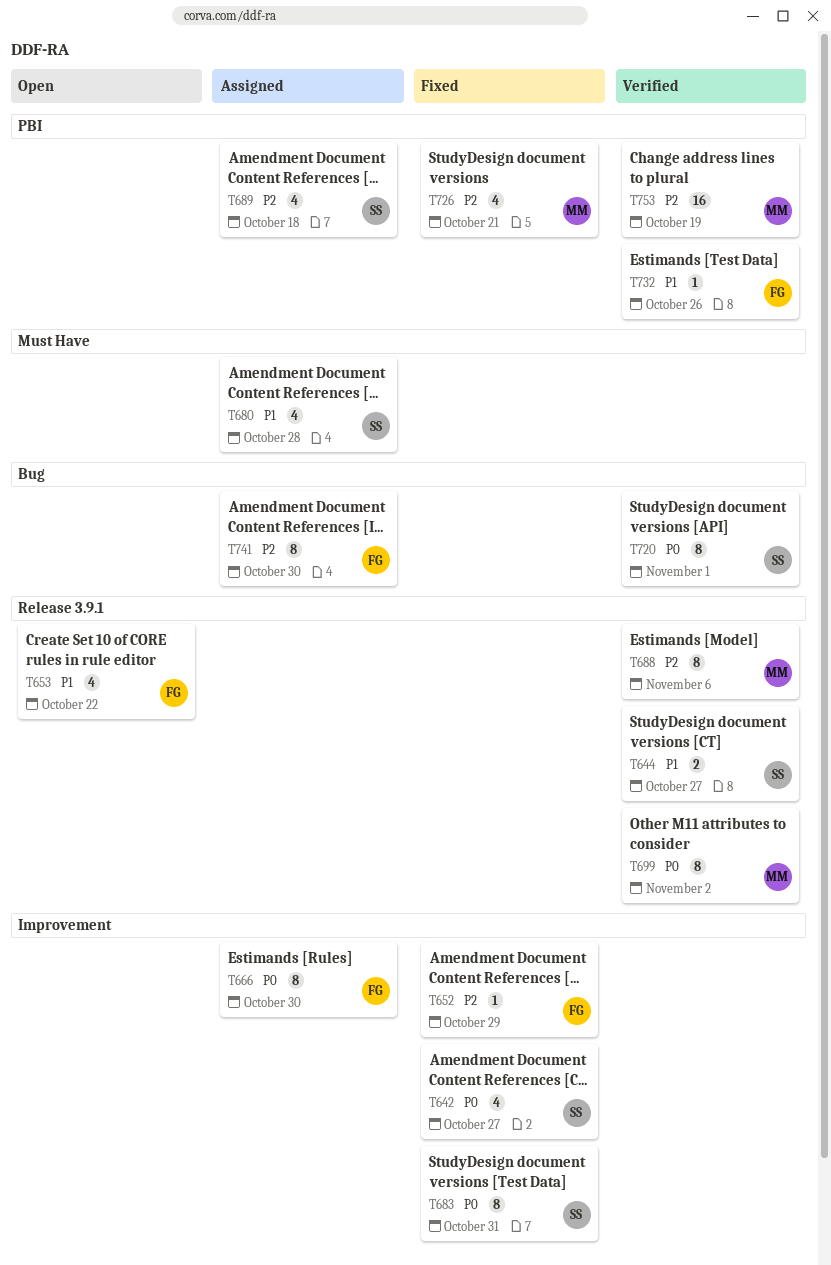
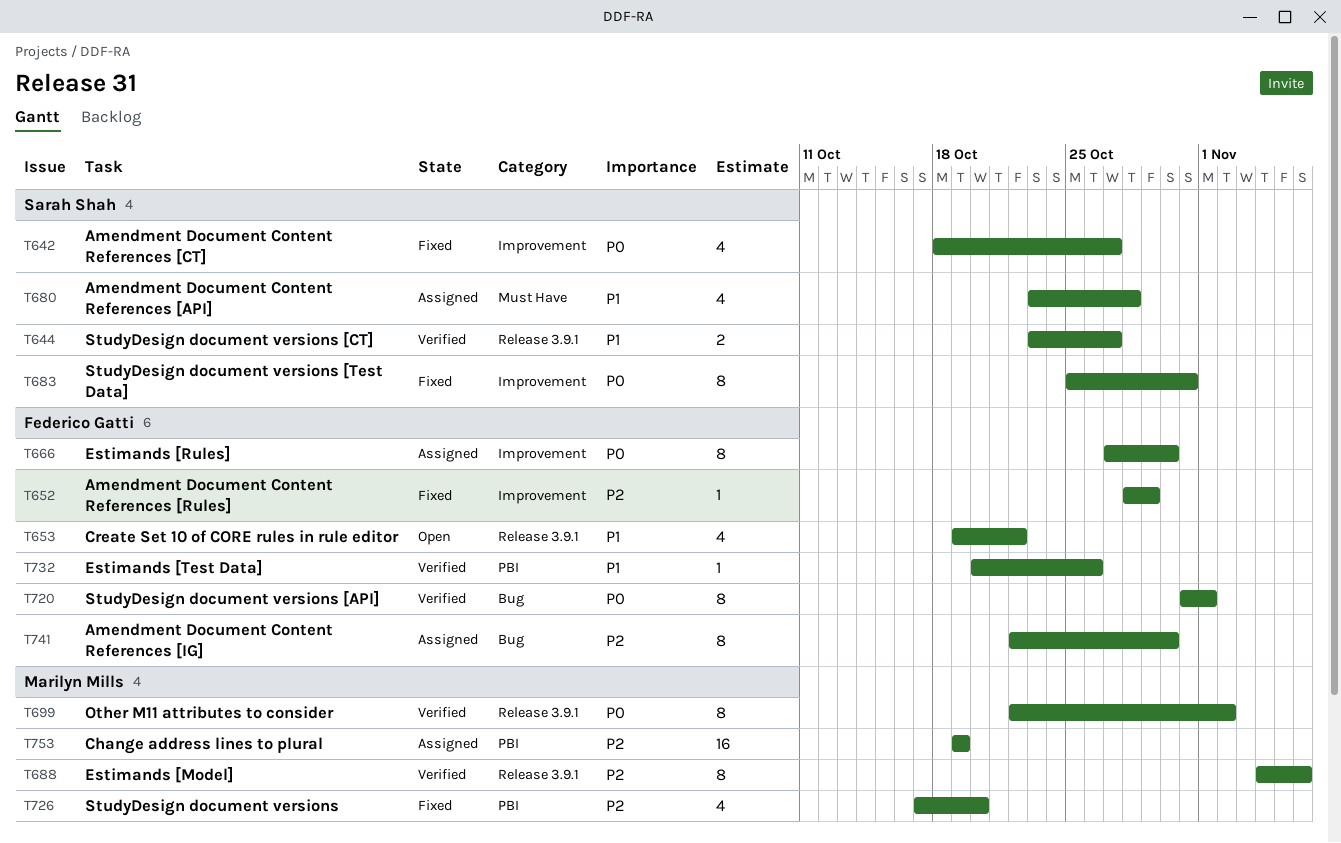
T689: present -> none
T720, owner: Sarah Shah -> Federico Gatti
T726, due: Oct 21 -> Oct 20
T753, status: Verified -> Assigned

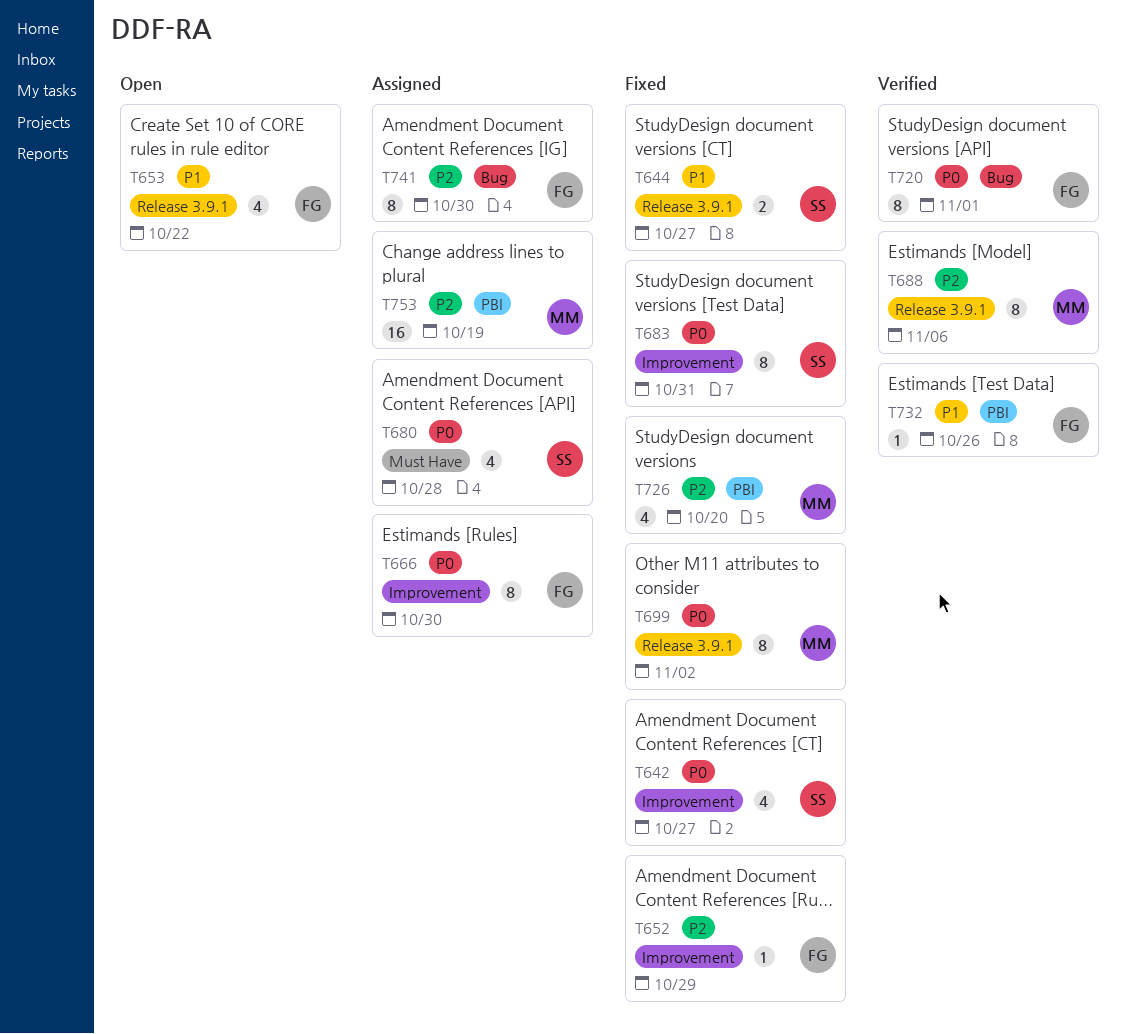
T644, status: Verified -> Fixed
T680, priority: P1 -> P0
T699, status: Verified -> Fixed

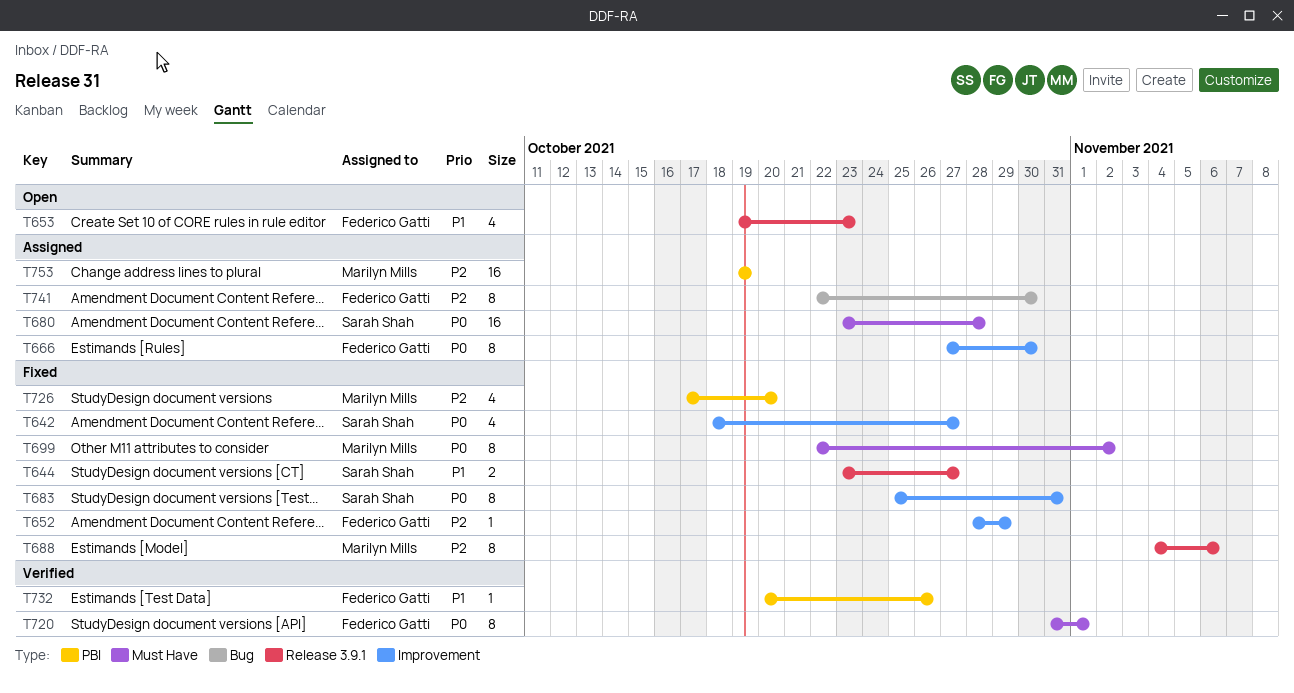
T653, due: Oct 22 -> Oct 23
T680, estimate: 4 -> 16
T688, status: Verified -> Fixed
T699, label: Release 3.9.1 -> Must Have
T720, label: Bug -> Must Have

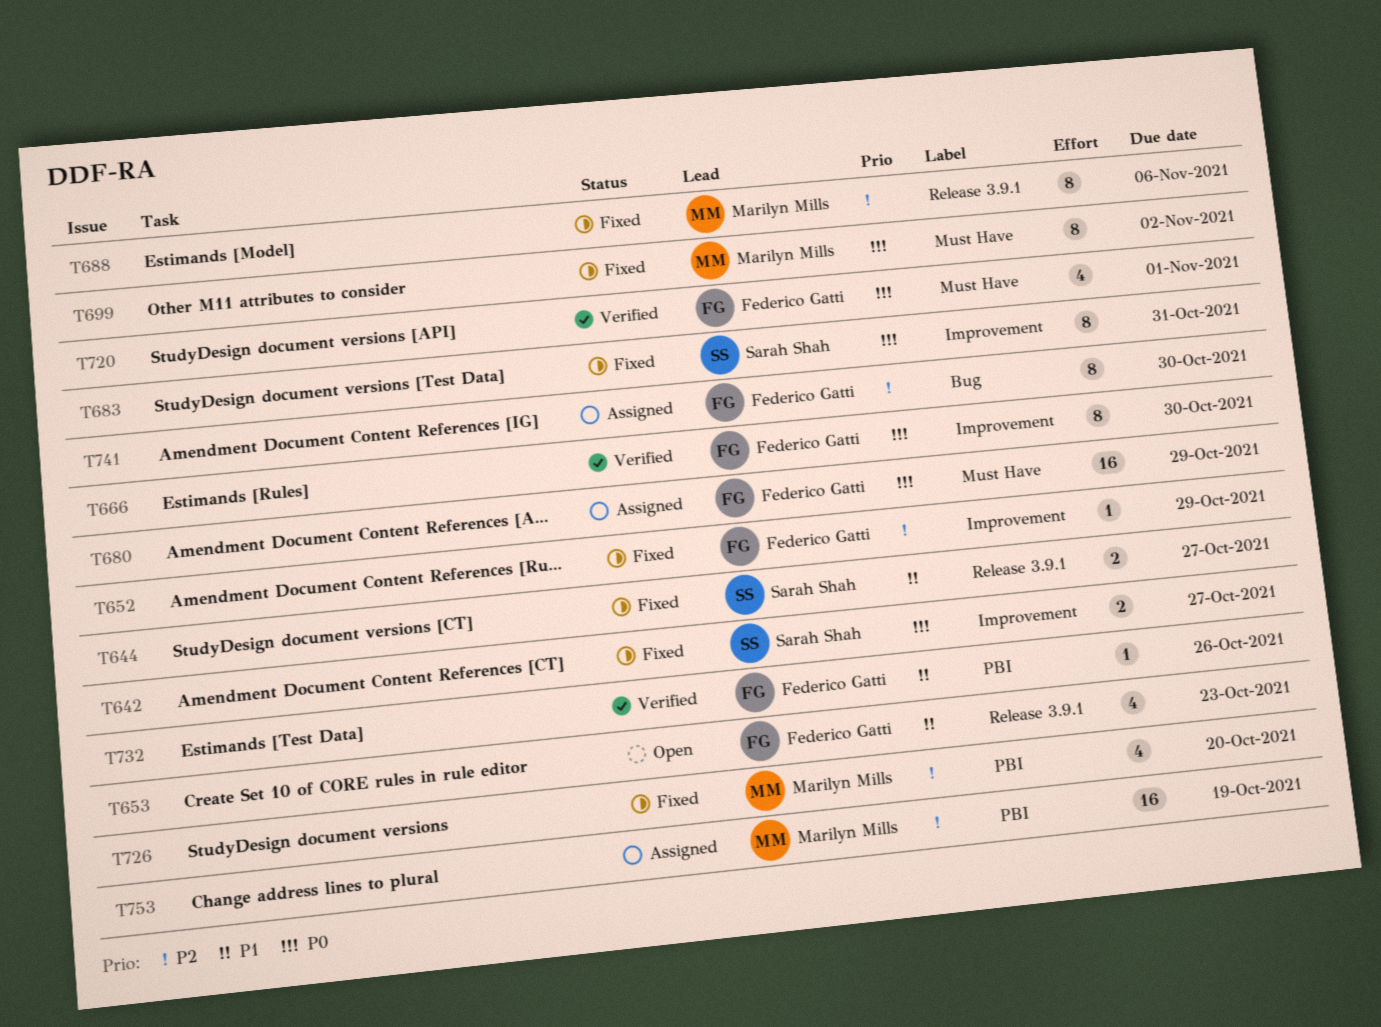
T642, estimate: 4 -> 2
T666, status: Assigned -> Verified
T680, owner: Sarah Shah -> Federico Gatti
T680, due: Oct 28 -> Oct 29
T720, estimate: 8 -> 4

